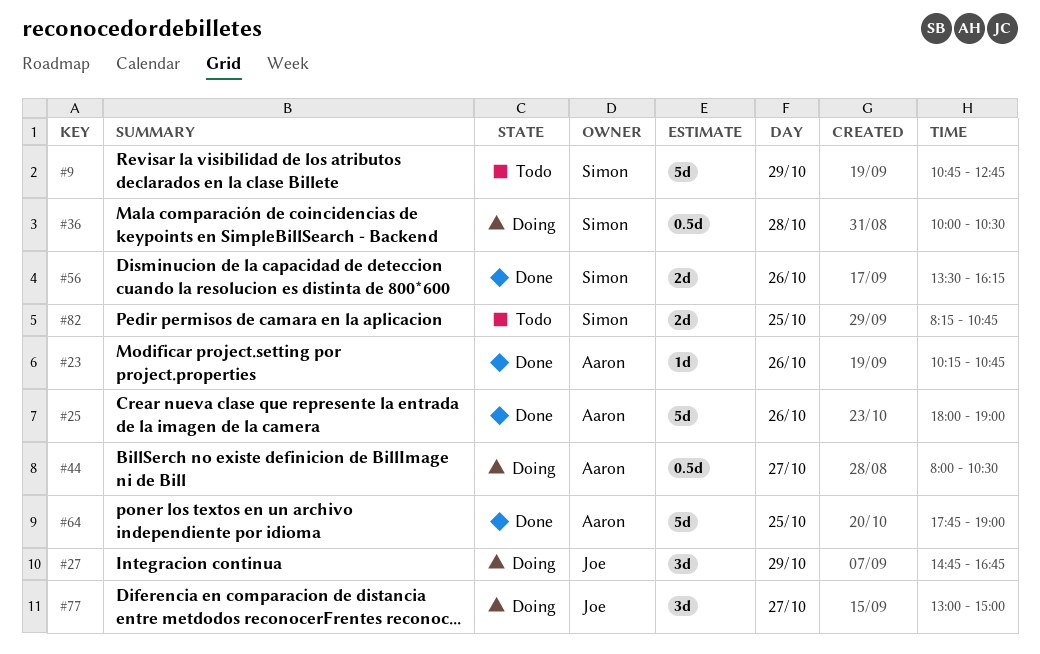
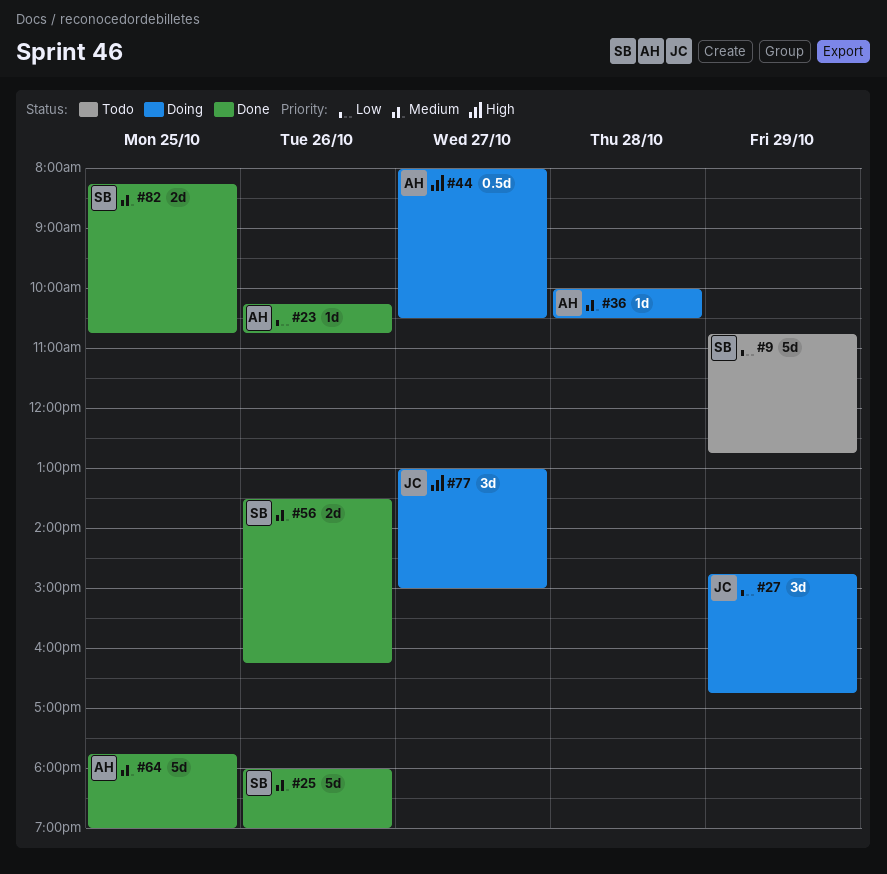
#25, owner: Aaron -> Simon
#36, owner: Simon -> Aaron
#36, estimate: 0.5d -> 1d
#82, status: Todo -> Done

